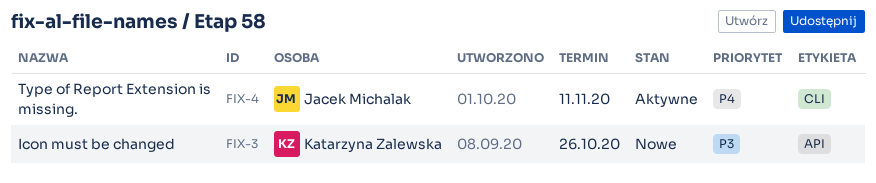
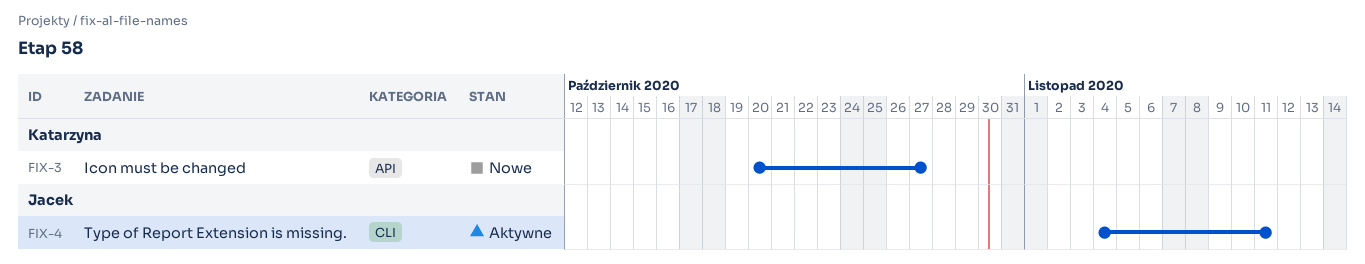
FIX-3, due: Oct 26 -> Oct 27

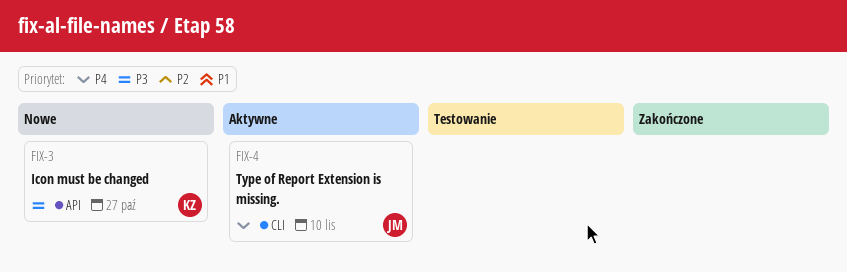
FIX-4, due: Nov 11 -> Nov 10

